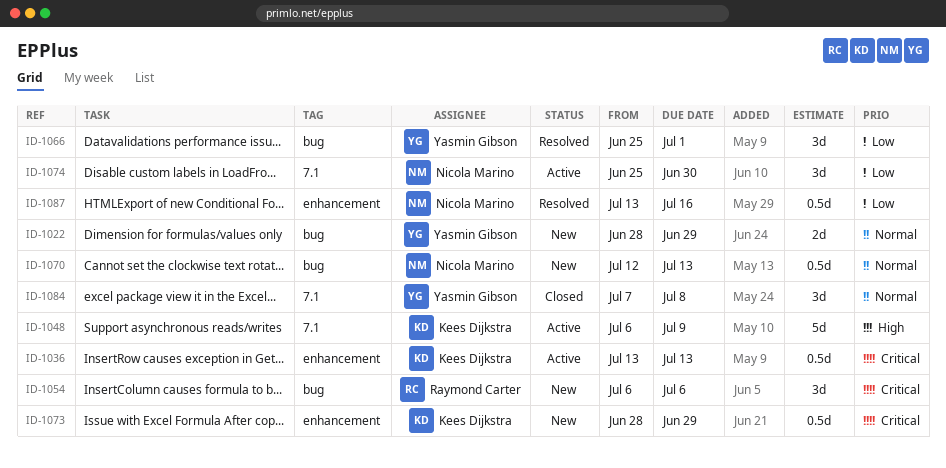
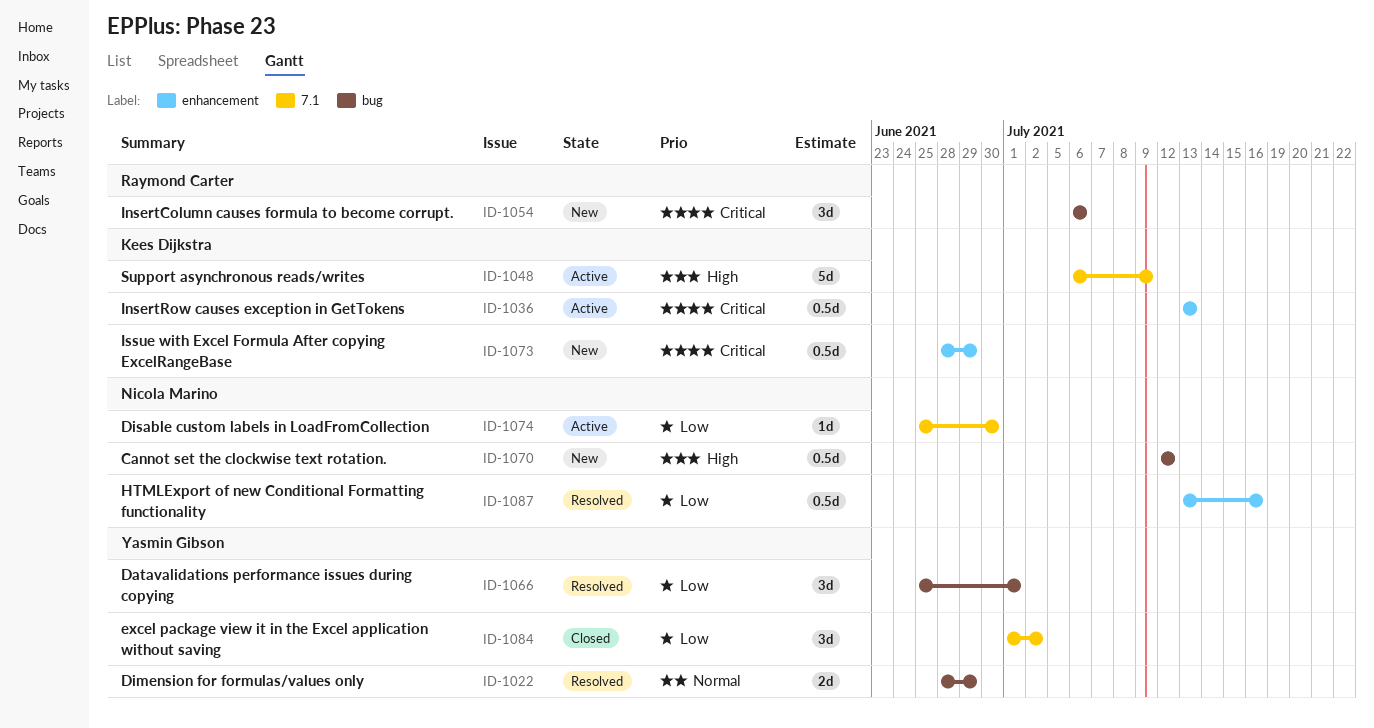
ID-1022, status: New -> Resolved
ID-1070, priority: Normal -> High
ID-1070, due: Jul 13 -> Jul 12
ID-1074, estimate: 3d -> 1d
ID-1084, priority: Normal -> Low
ID-1084, start: Jul 7 -> Jul 1
ID-1084, due: Jul 8 -> Jul 2

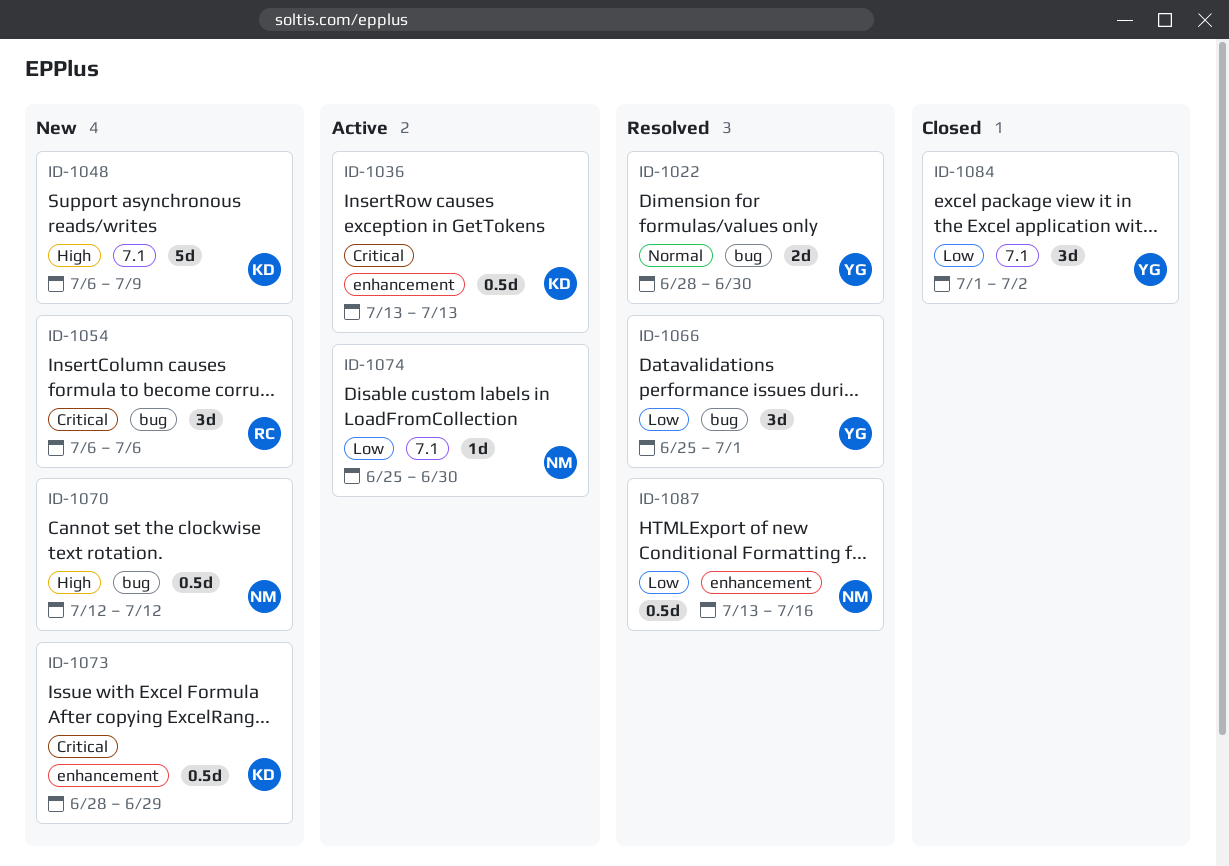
ID-1022, due: Jun 29 -> Jun 30
ID-1048, status: Active -> New

